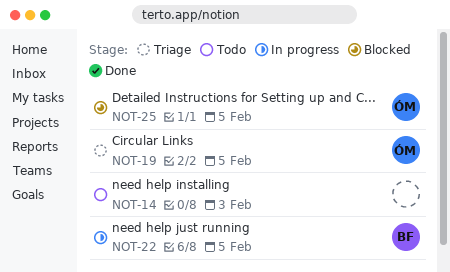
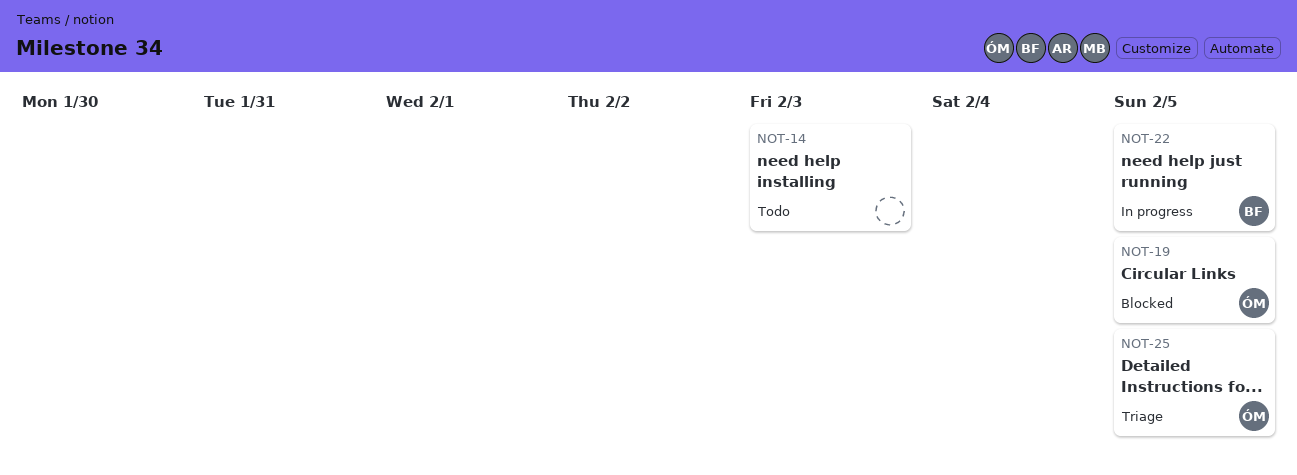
NOT-19, status: Triage -> Blocked
NOT-25, status: Blocked -> Triage

